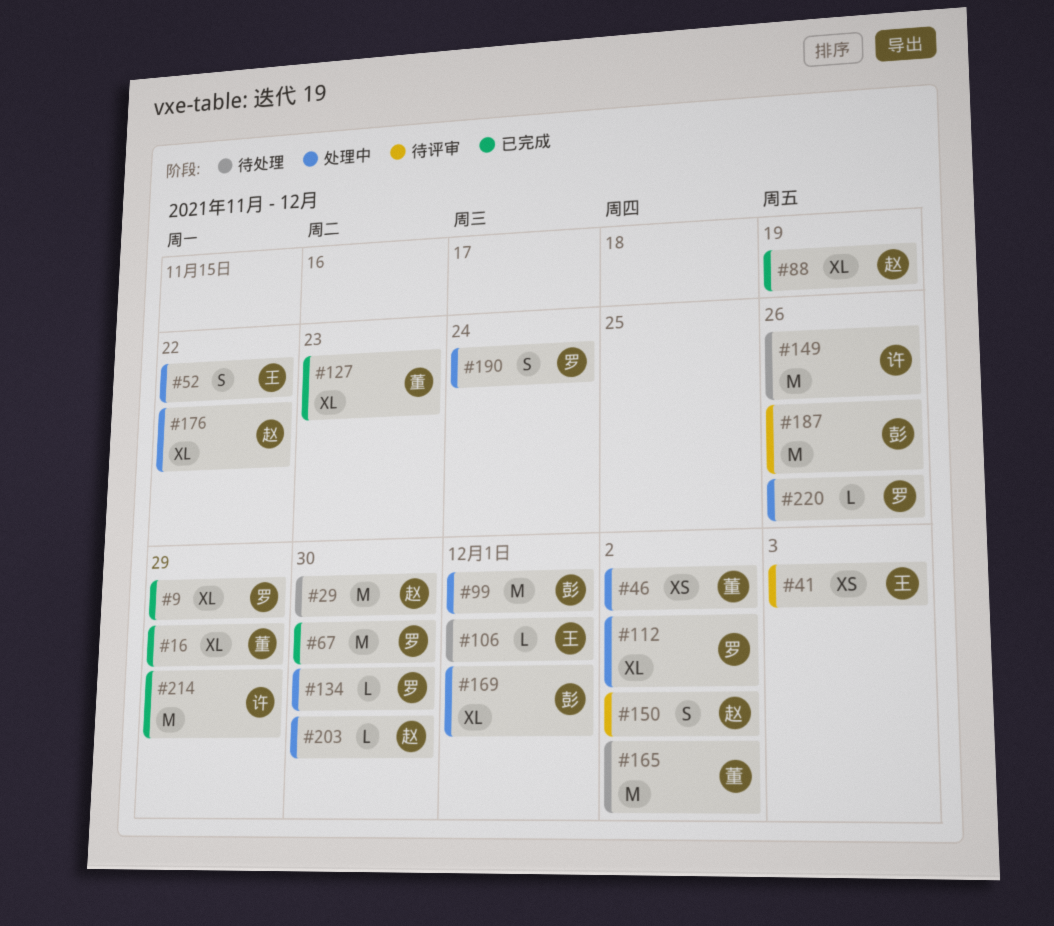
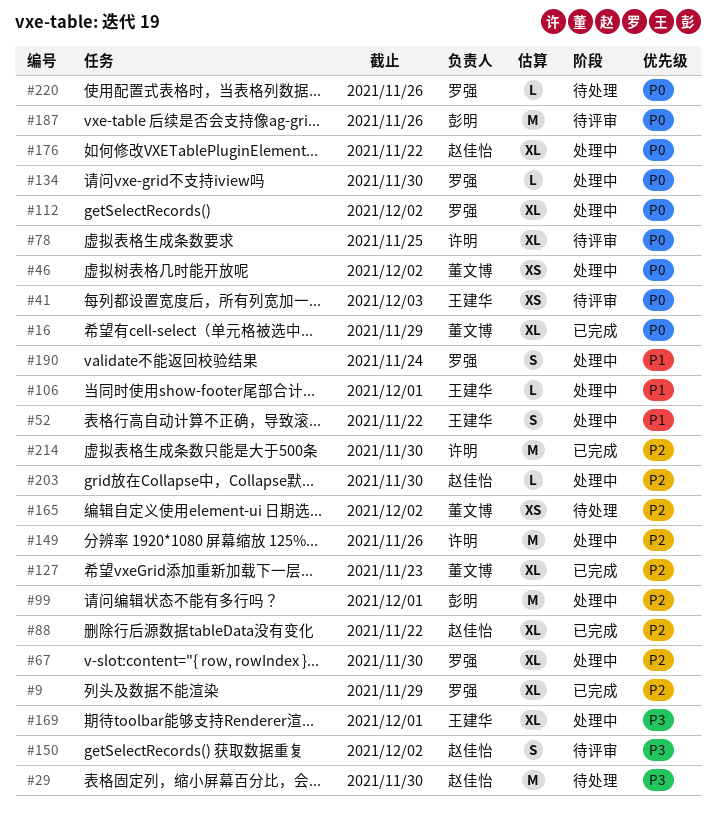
#67, status: 已完成 -> 处理中
#67, estimate: M -> XL
#78: none -> present
#88, due: Nov 19 -> Nov 22
#106, status: 待处理 -> 处理中
#149, status: 待处理 -> 处理中
#165, estimate: M -> XS
#169, owner: 彭明 -> 王建华
#214, due: Nov 29 -> Nov 30
#220, status: 处理中 -> 待处理

